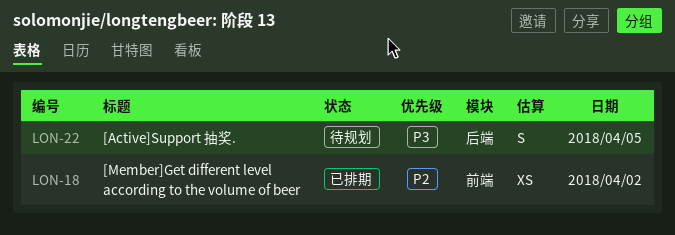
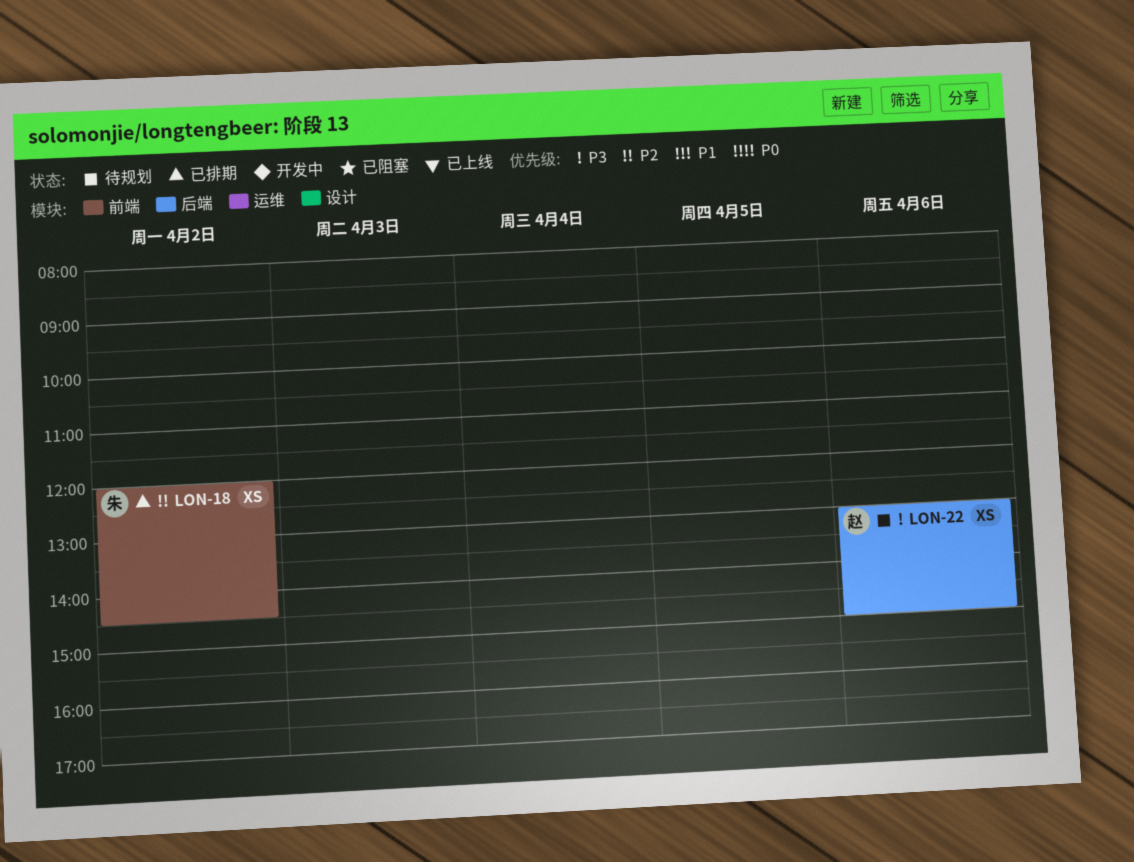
LON-22, estimate: S -> XS
LON-22, day: Apr 5 -> Apr 6

